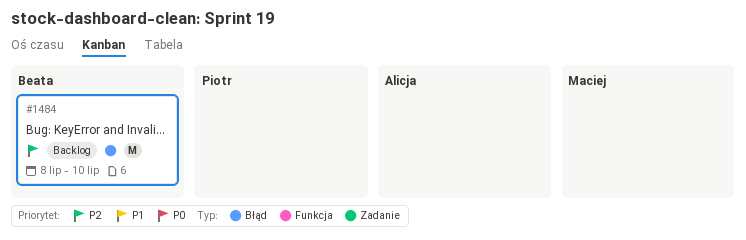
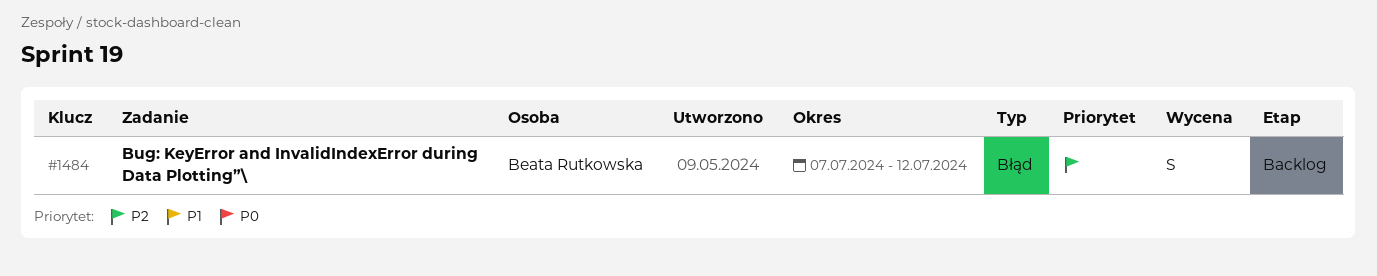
#1484, estimate: M -> S
#1484, start: Jul 8 -> Jul 7
#1484, due: Jul 10 -> Jul 12

